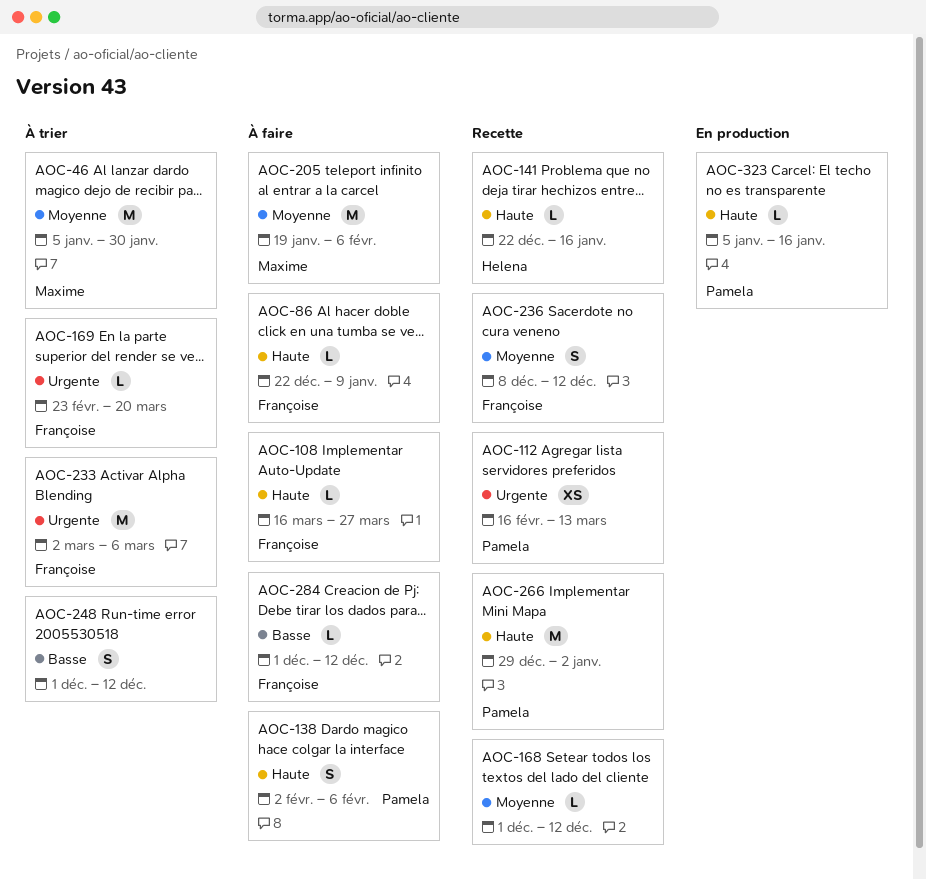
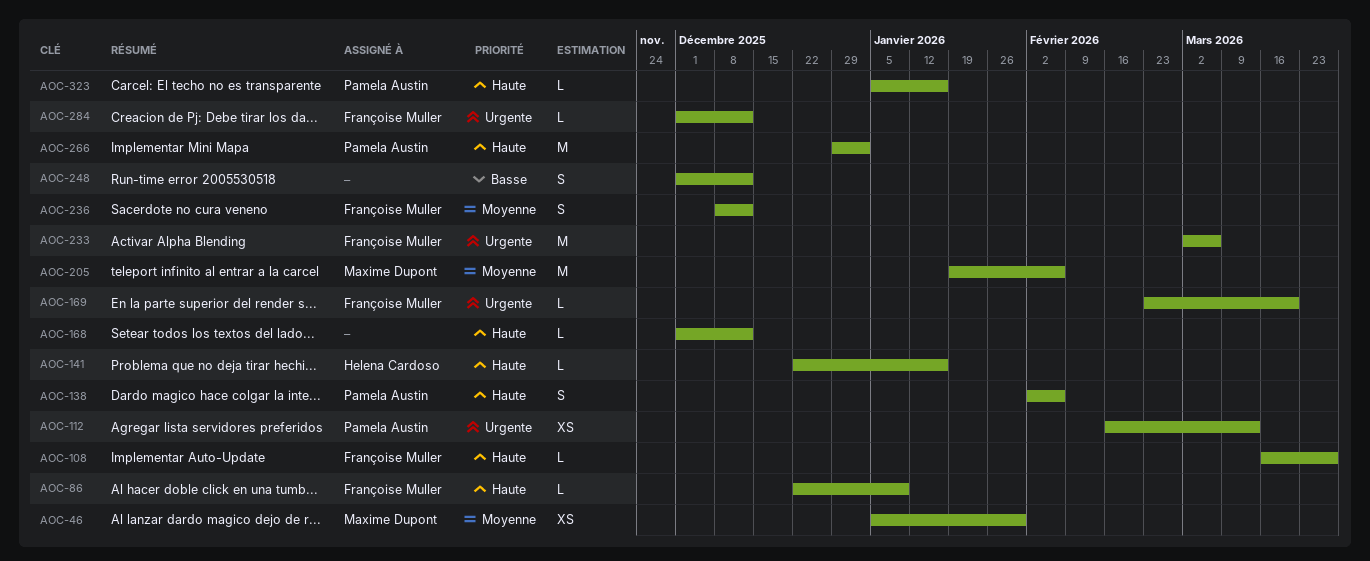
AOC-46, estimate: M -> XS
AOC-168, priority: Moyenne -> Haute
AOC-284, priority: Basse -> Urgente

